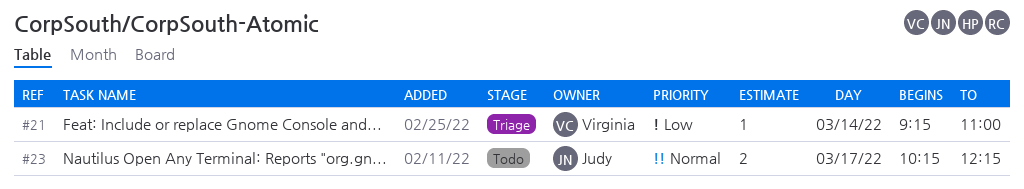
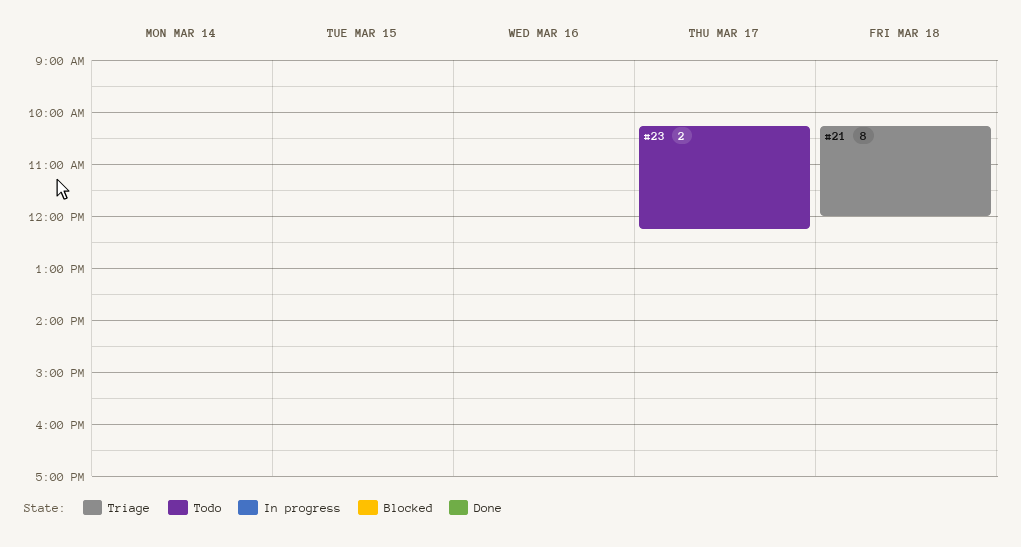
#21, estimate: 1 -> 8
#21, day: Mar 14 -> Mar 18
#21, begins: 09:15 -> 10:15
#21, ends: 11:00 -> 12:00

